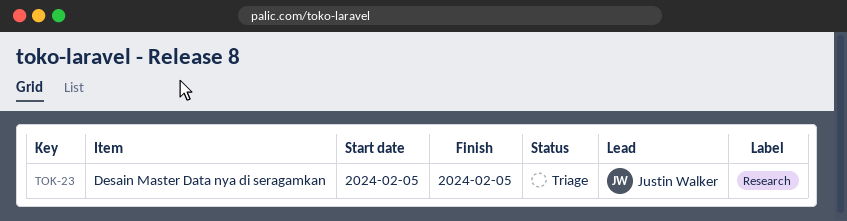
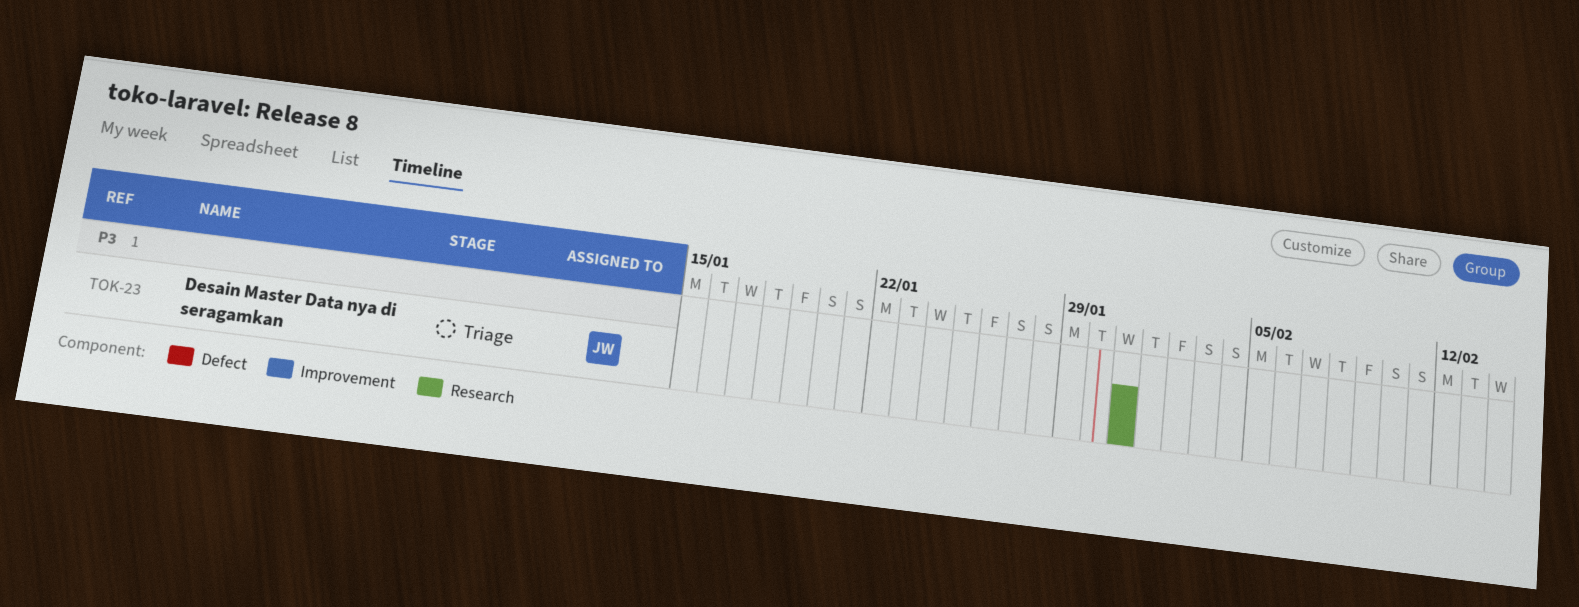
TOK-23, start: Feb 5 -> Jan 31
TOK-23, due: Feb 5 -> Jan 31

